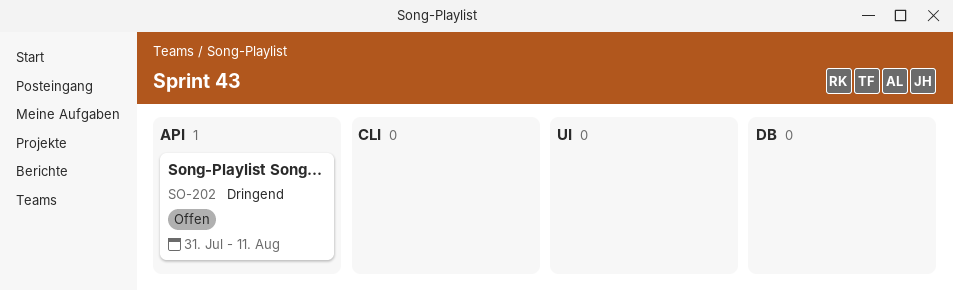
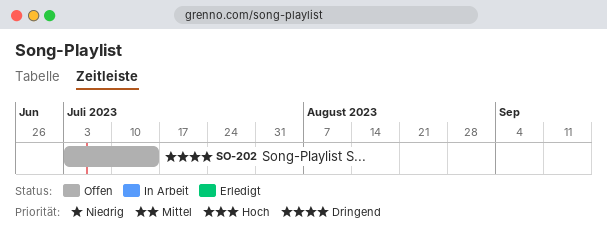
SO-202, start: Jul 31 -> Jul 3
SO-202, due: Aug 11 -> Jul 14

